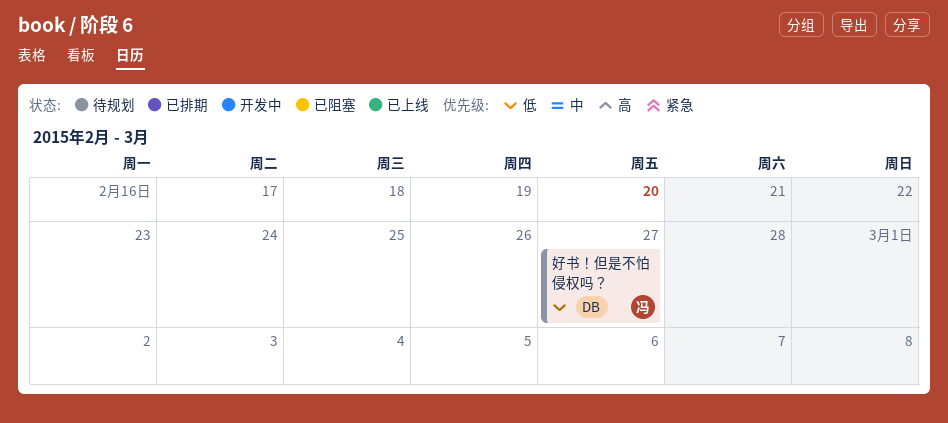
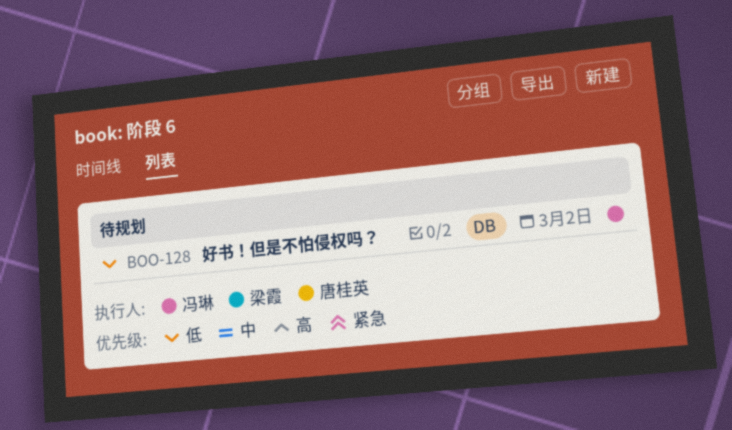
好书！但是不怕侵权吗？, due: Feb 27 -> Mar 2

